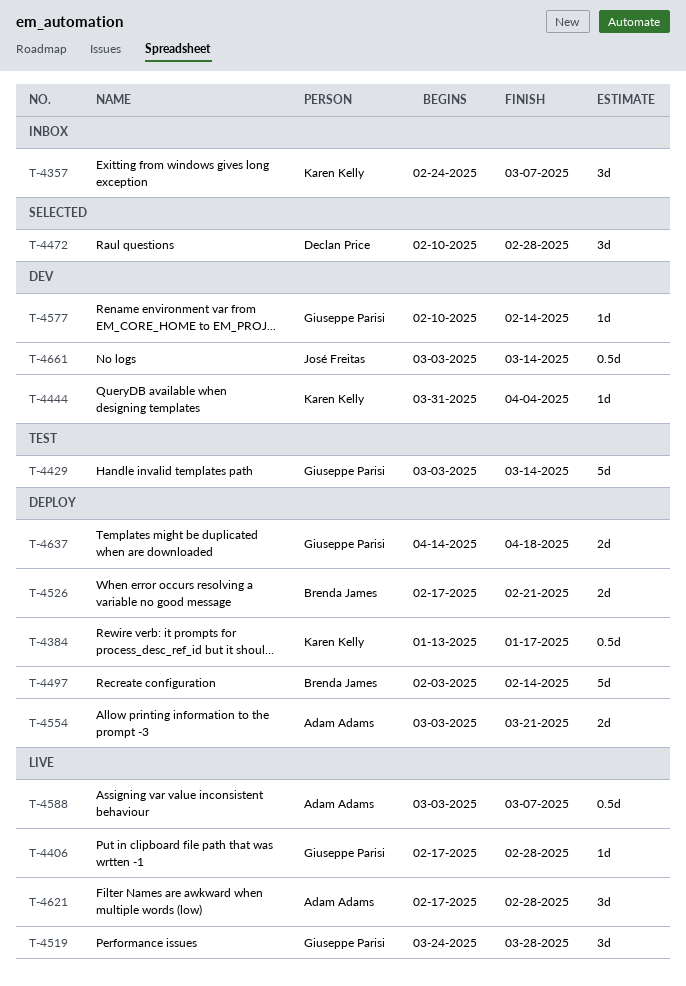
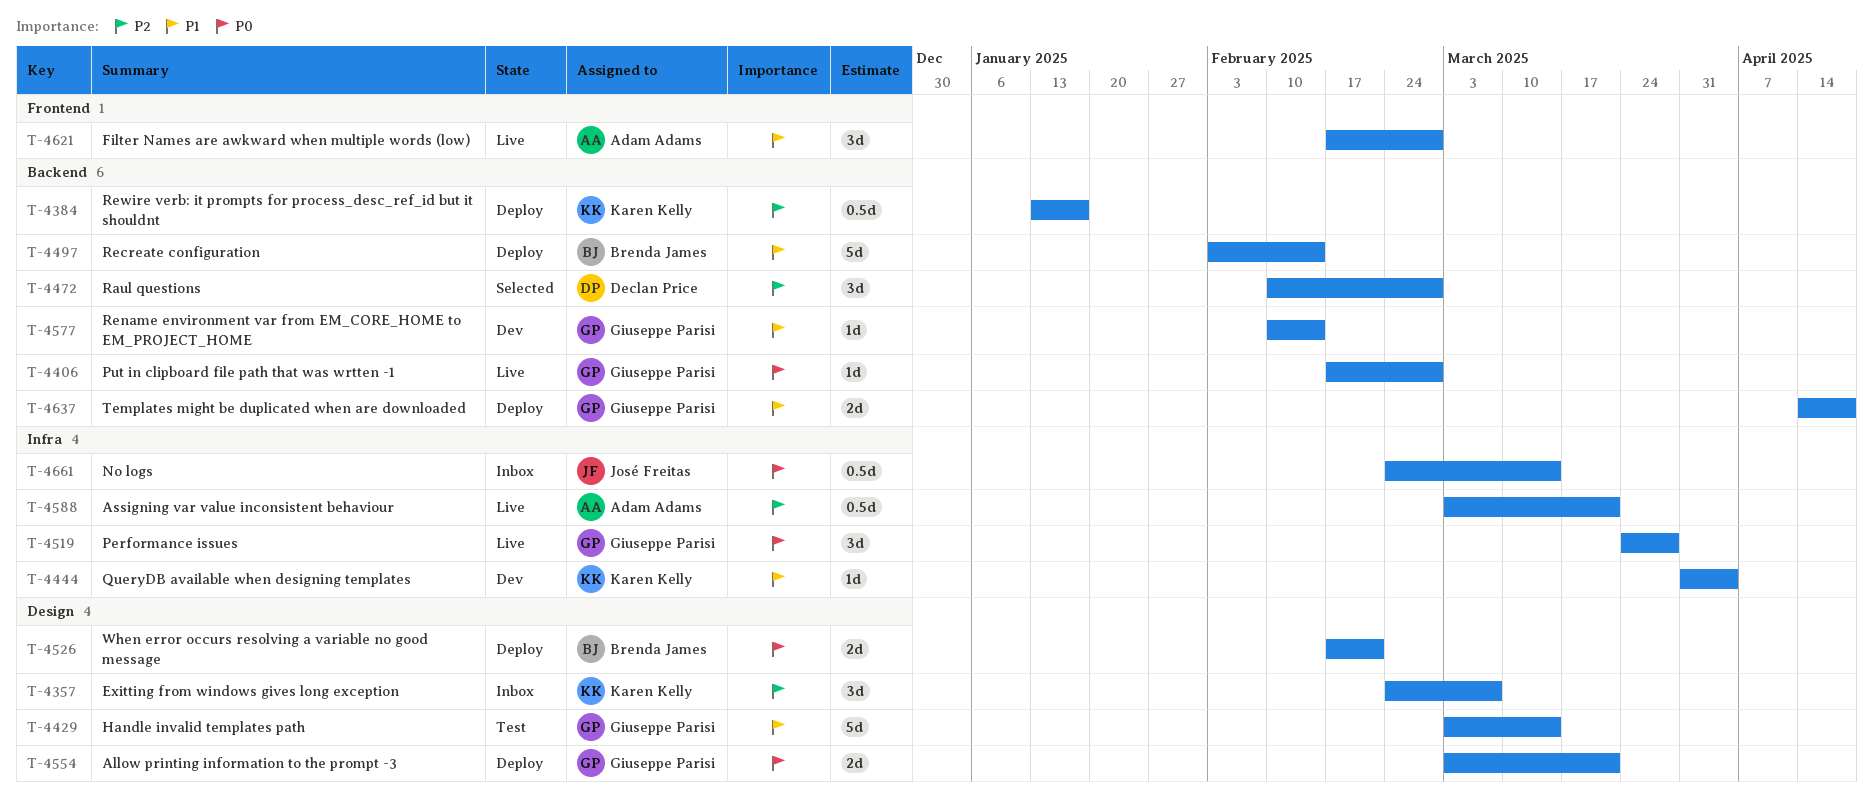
T-4554, owner: Adam Adams -> Giuseppe Parisi
T-4588, due: Mar 7 -> Mar 21
T-4661, status: Dev -> Inbox
T-4661, start: Mar 3 -> Feb 24

